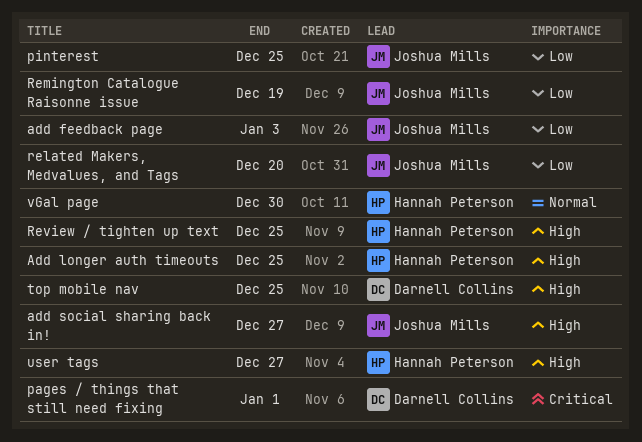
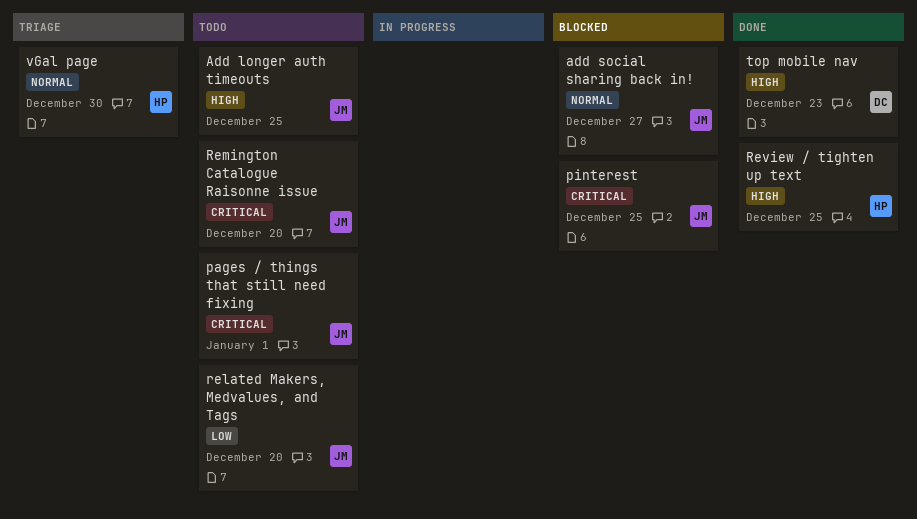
add feedback page: present -> none
Add longer auth timeouts, owner: Hannah Peterson -> Joshua Mills
add social sharing back in!, priority: High -> Normal
pages / things that still need fixing, owner: Darnell Collins -> Joshua Mills
pinterest, priority: Low -> Critical
Remington Catalogue Raisonne issue, priority: Low -> Critical
Remington Catalogue Raisonne issue, due: Dec 19 -> Dec 20
top mobile nav, due: Dec 25 -> Dec 23
user tags: present -> none

